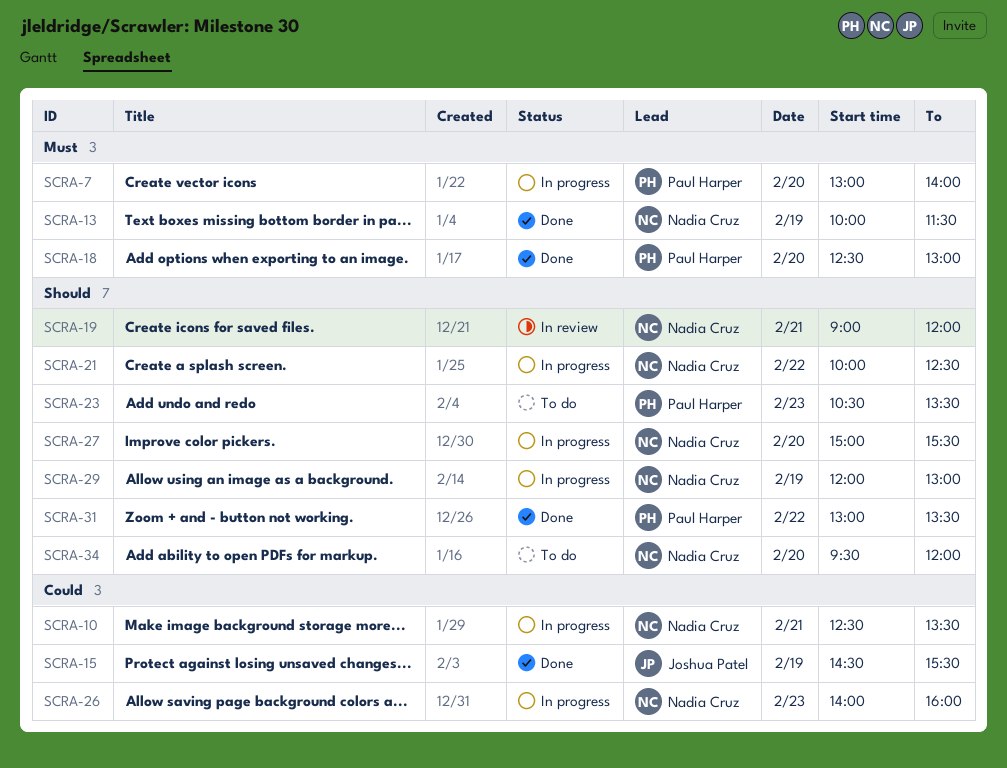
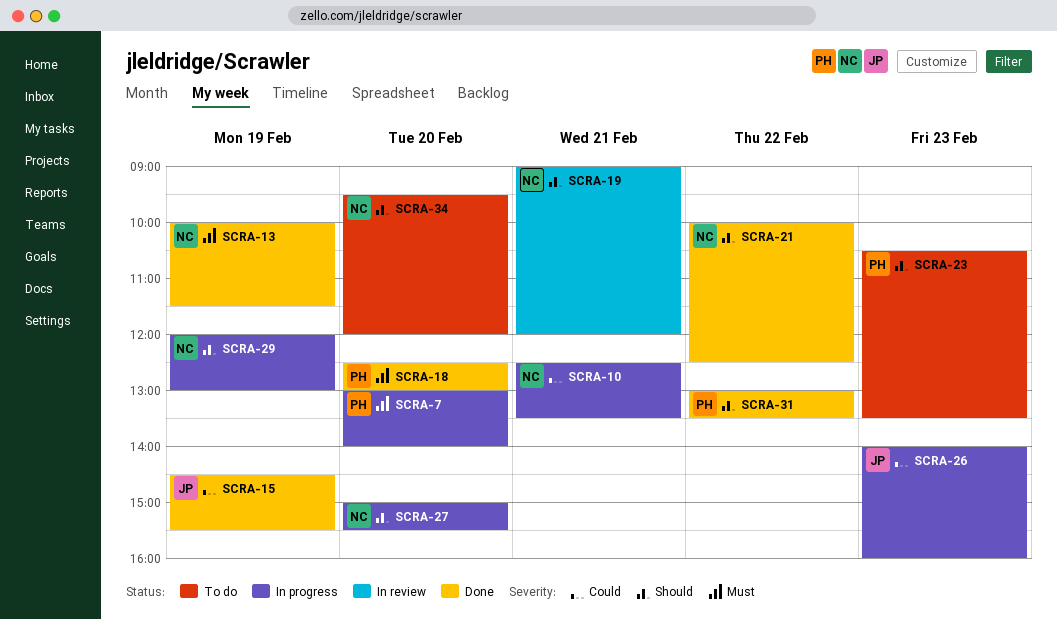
SCRA-21, status: In progress -> Done
SCRA-26, owner: Nadia Cruz -> Joshua Patel

